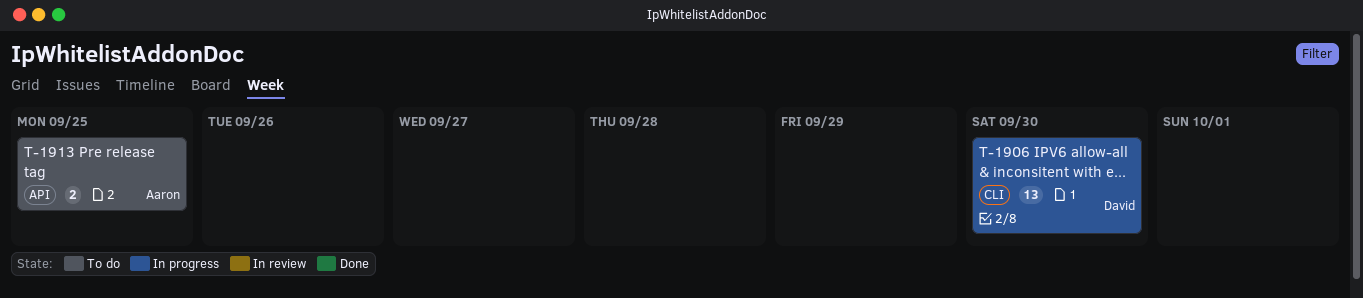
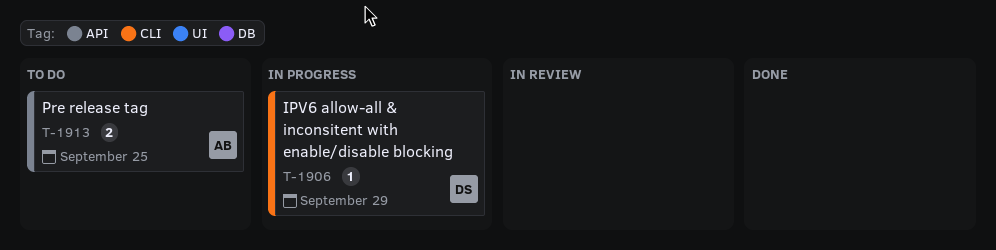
T-1906, estimate: 13 -> 1
T-1906, due: Sep 30 -> Sep 29

